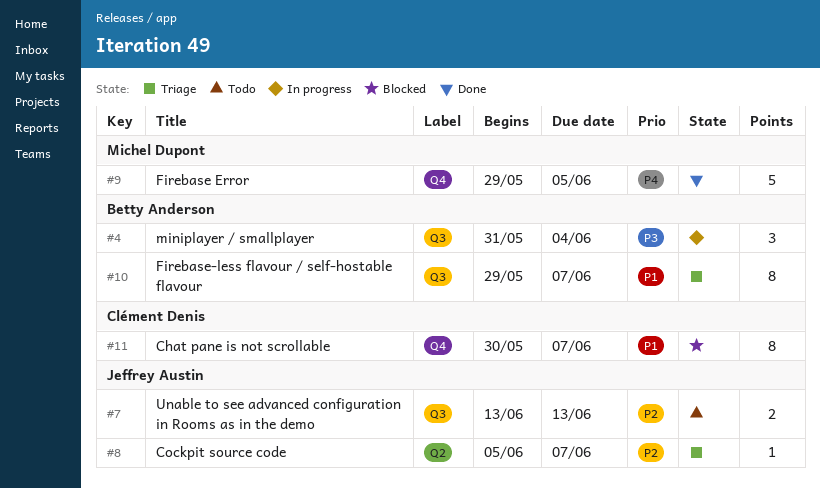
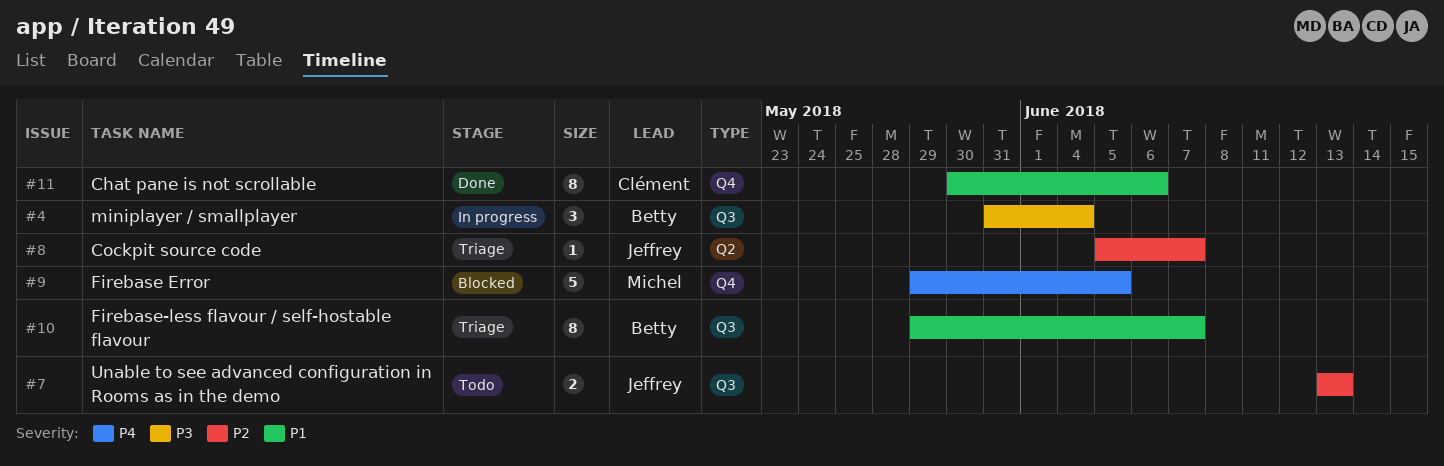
#9, status: Done -> Blocked
#11, status: Blocked -> Done
#11, due: Jun 7 -> Jun 6

